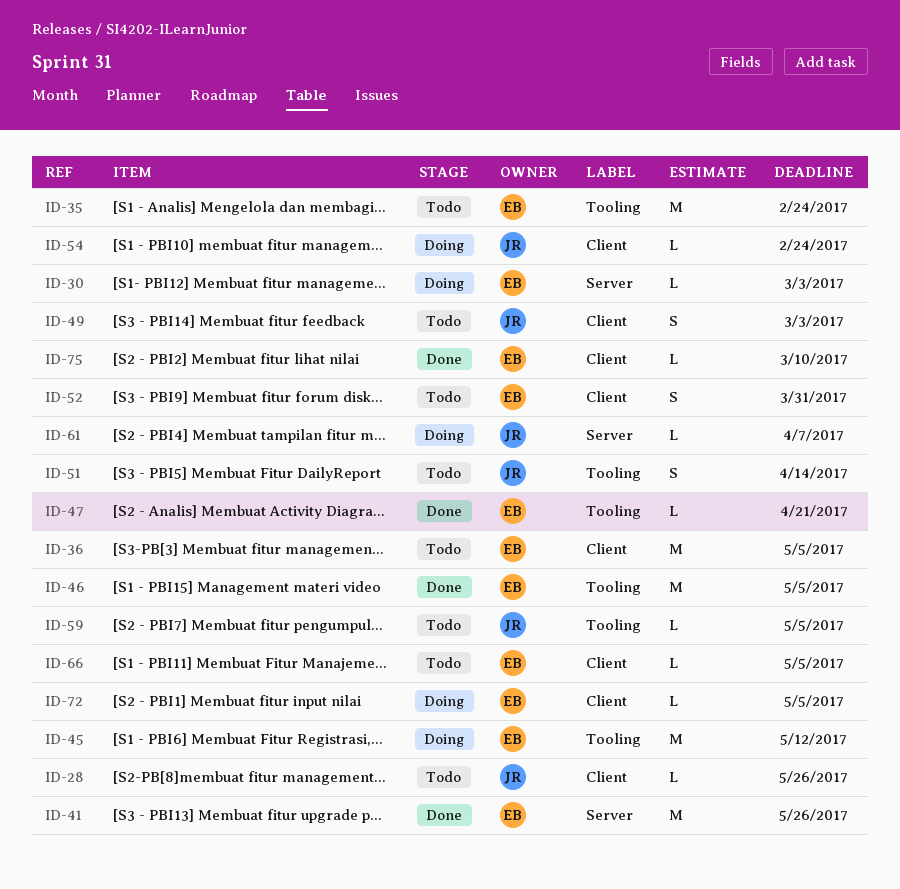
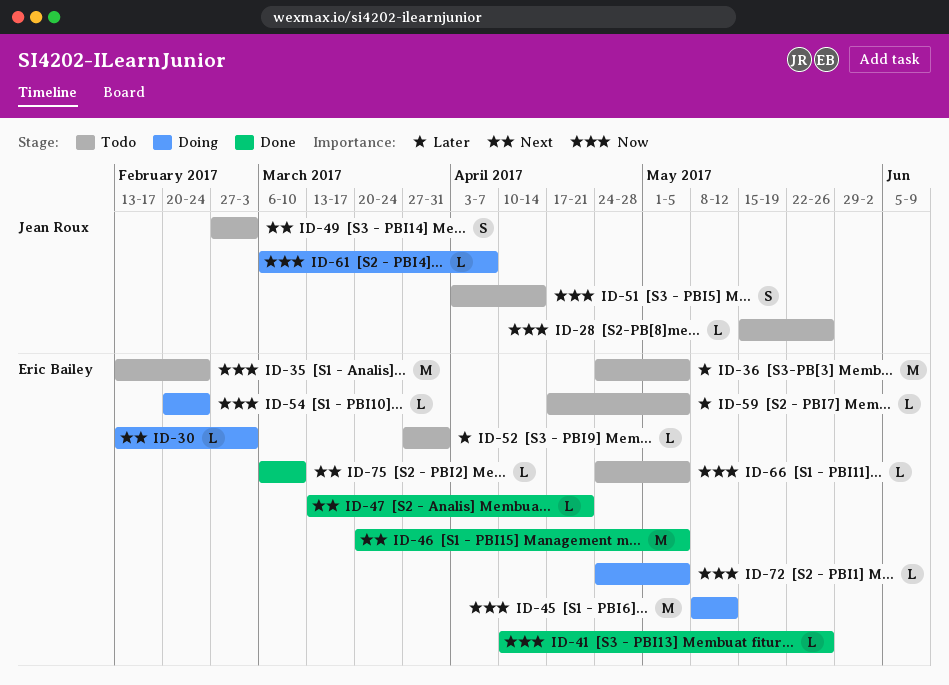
ID-41, estimate: M -> L
ID-52, estimate: S -> L
ID-54, owner: Jean Roux -> Eric Bailey
ID-59, owner: Jean Roux -> Eric Bailey

